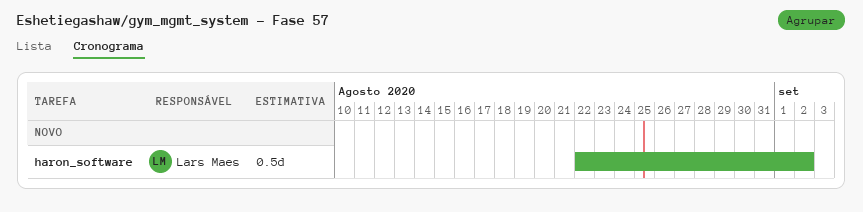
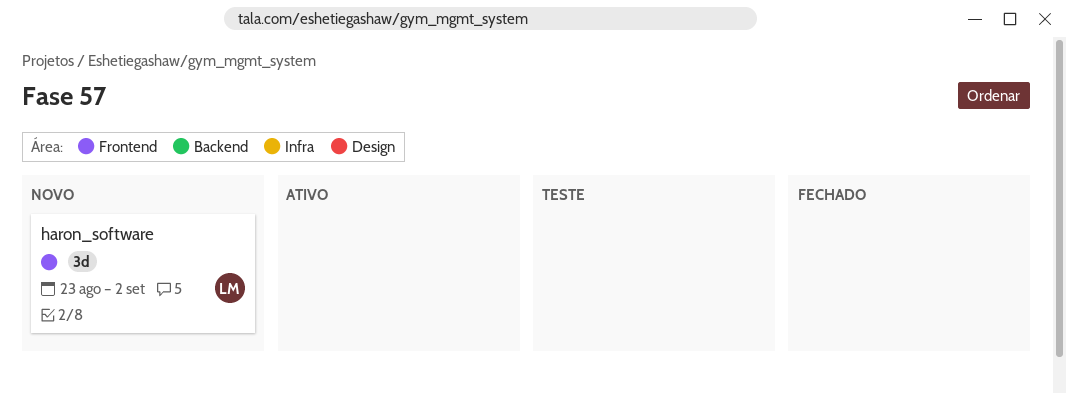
haron_software, estimate: 0.5d -> 3d
haron_software, start: Aug 22 -> Aug 23

